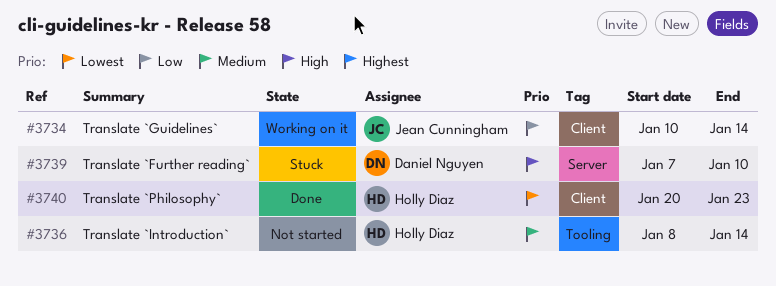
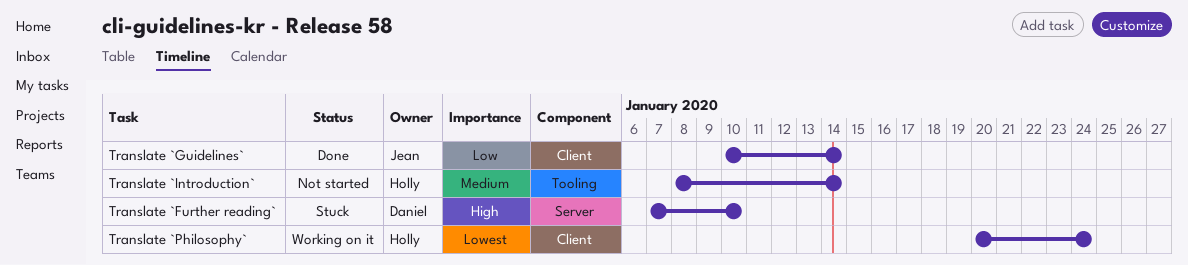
Translate `Guidelines`, status: Working on it -> Done
Translate `Philosophy`, status: Done -> Working on it
Translate `Philosophy`, due: Jan 23 -> Jan 24

